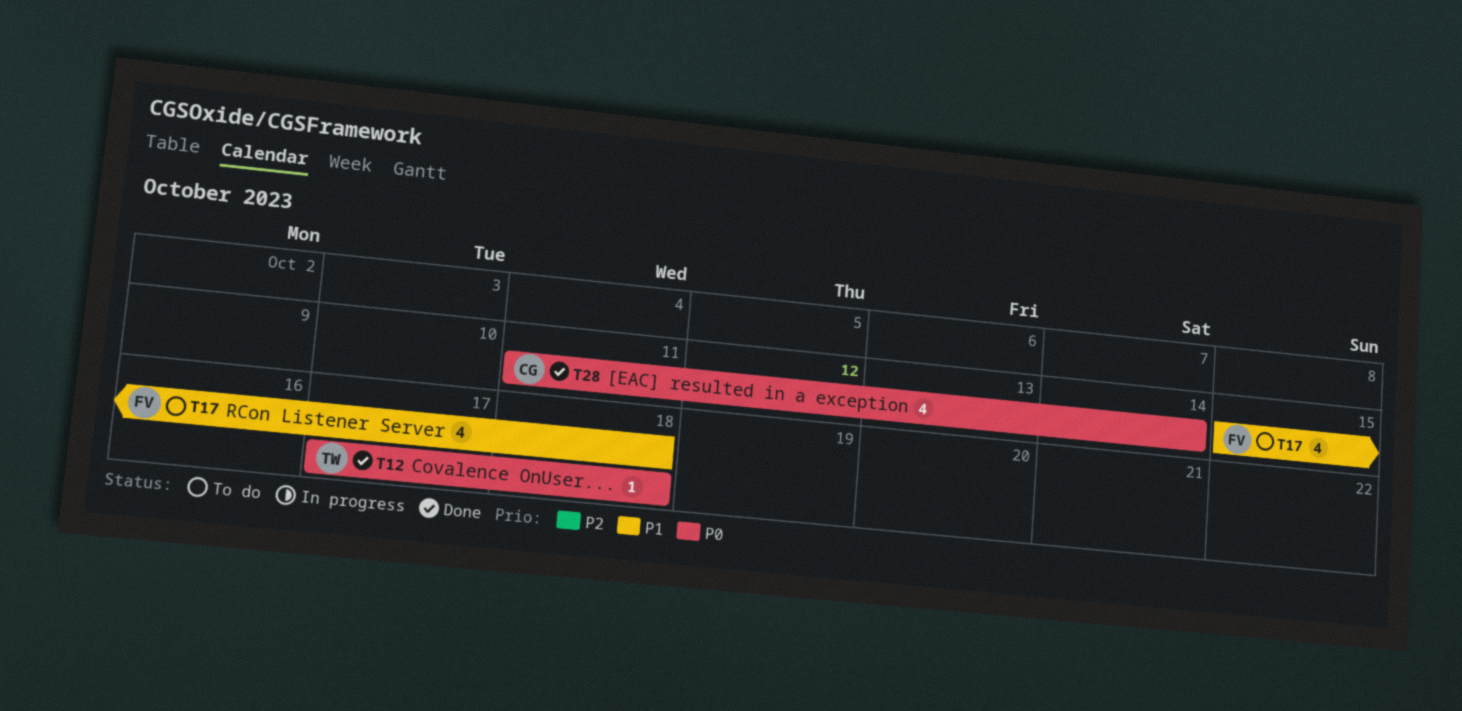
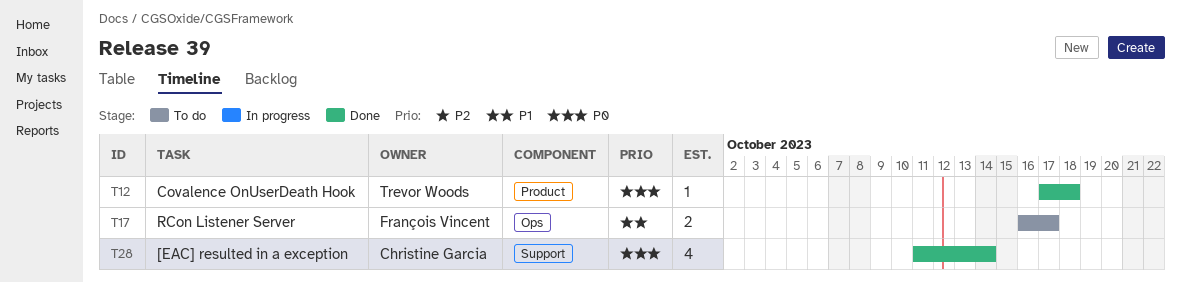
T17, estimate: 4 -> 2
T17, start: Oct 15 -> Oct 16
T17, due: Oct 18 -> Oct 17

